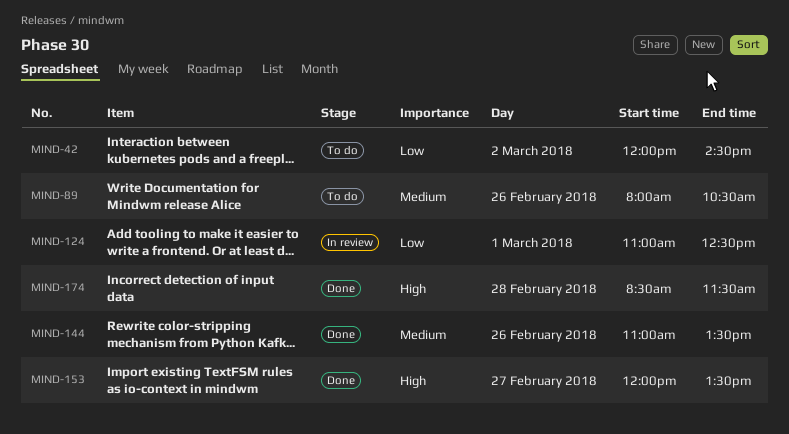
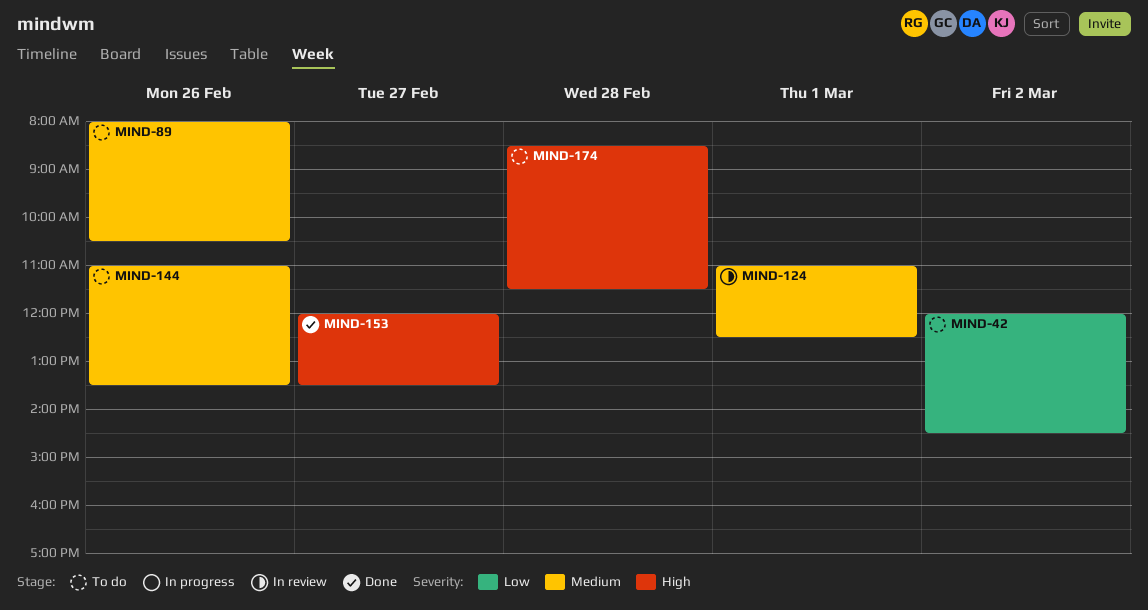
MIND-124, priority: Low -> Medium
MIND-144, status: Done -> To do
MIND-174, status: Done -> To do

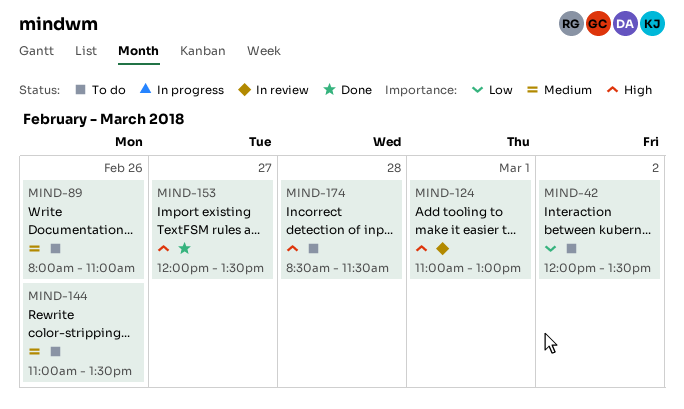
MIND-42, ends: 14:30 -> 13:30
MIND-89, ends: 10:30 -> 11:00
MIND-124, priority: Medium -> High
MIND-124, ends: 12:30 -> 13:00

